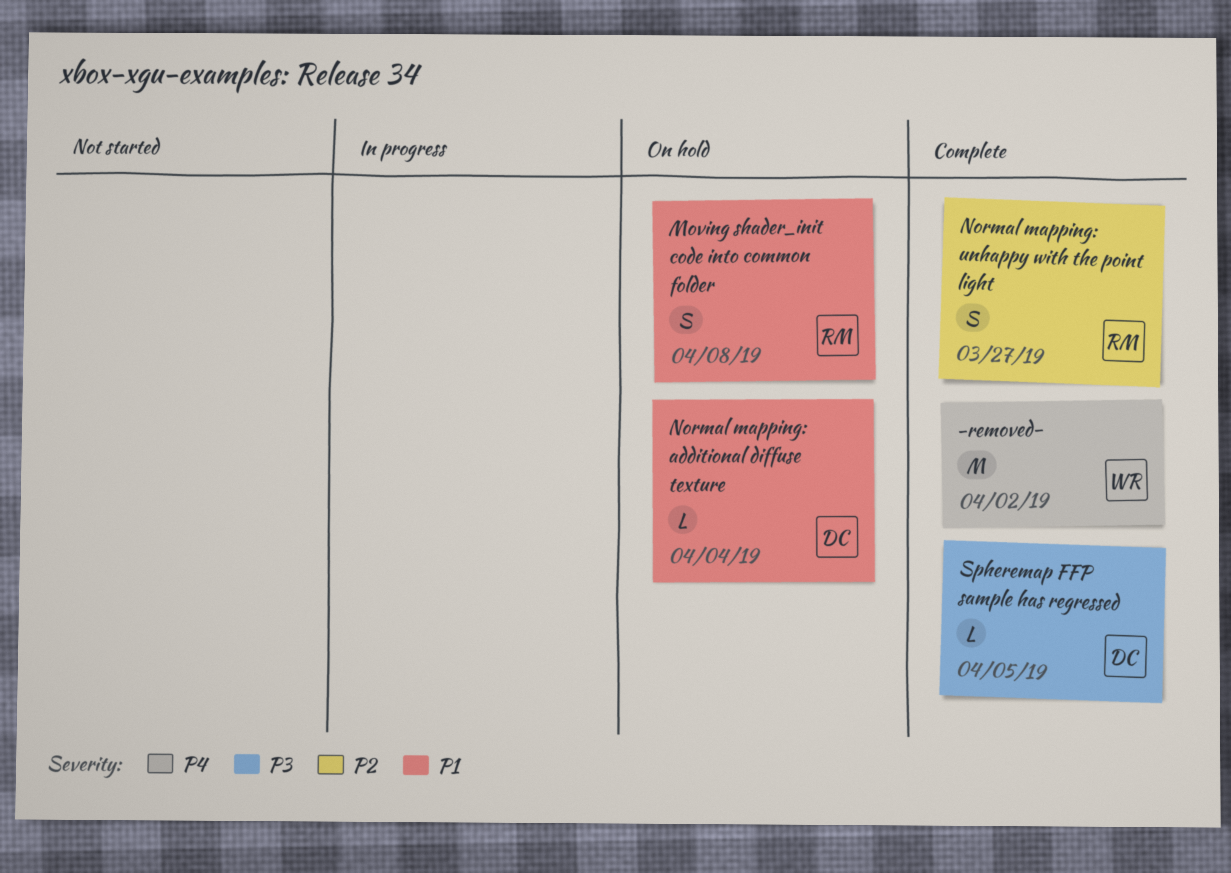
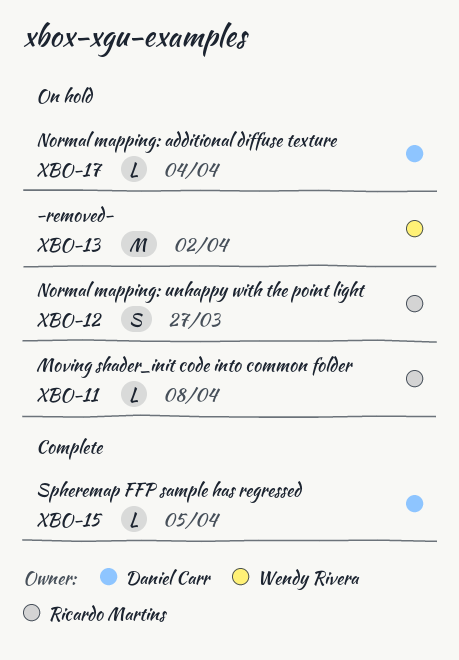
-removed-, status: Complete -> On hold
Moving shader_init code into common folder, estimate: S -> L
Normal mapping: unhappy with the point light, status: Complete -> On hold

